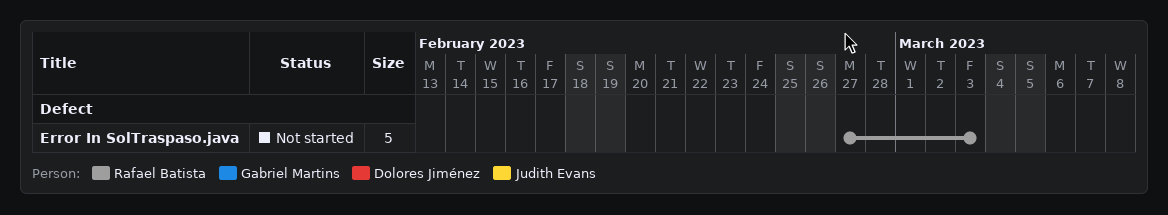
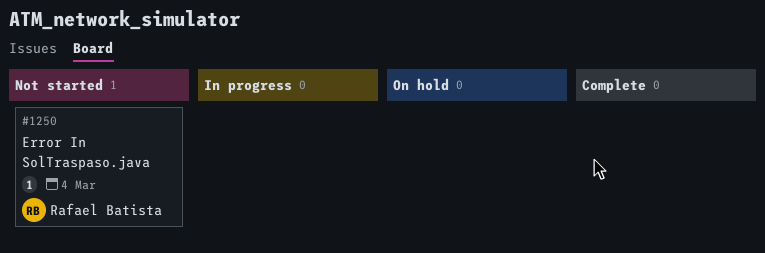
Error In SolTraspaso.java, estimate: 5 -> 1
Error In SolTraspaso.java, due: Mar 3 -> Mar 4

